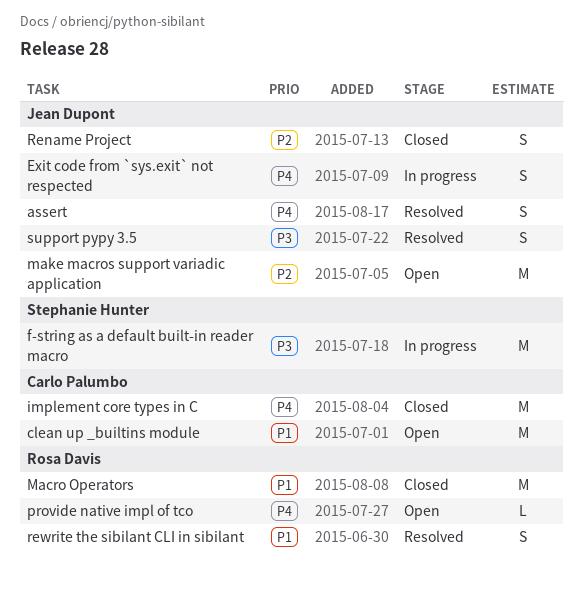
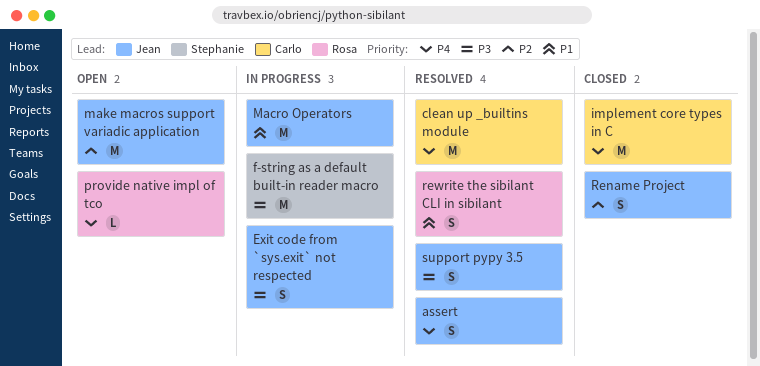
clean up _builtins module, status: Open -> Resolved
clean up _builtins module, priority: P1 -> P4
Exit code from `sys.exit` not respected, priority: P4 -> P3
Macro Operators, status: Closed -> In progress
Macro Operators, owner: Rosa Davis -> Jean Dupont

